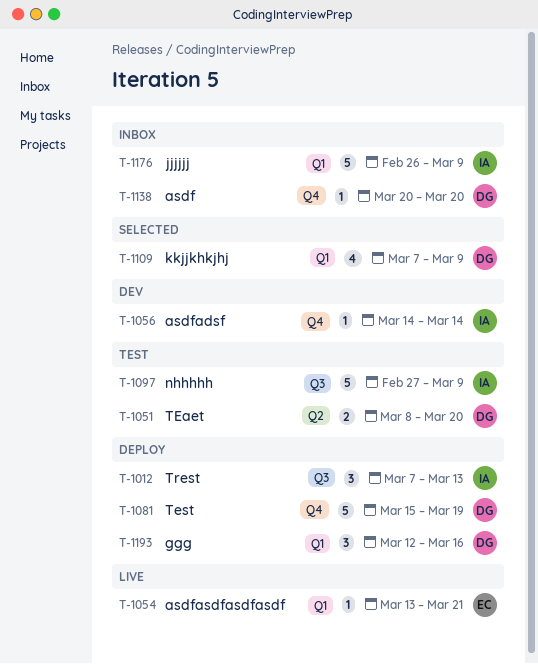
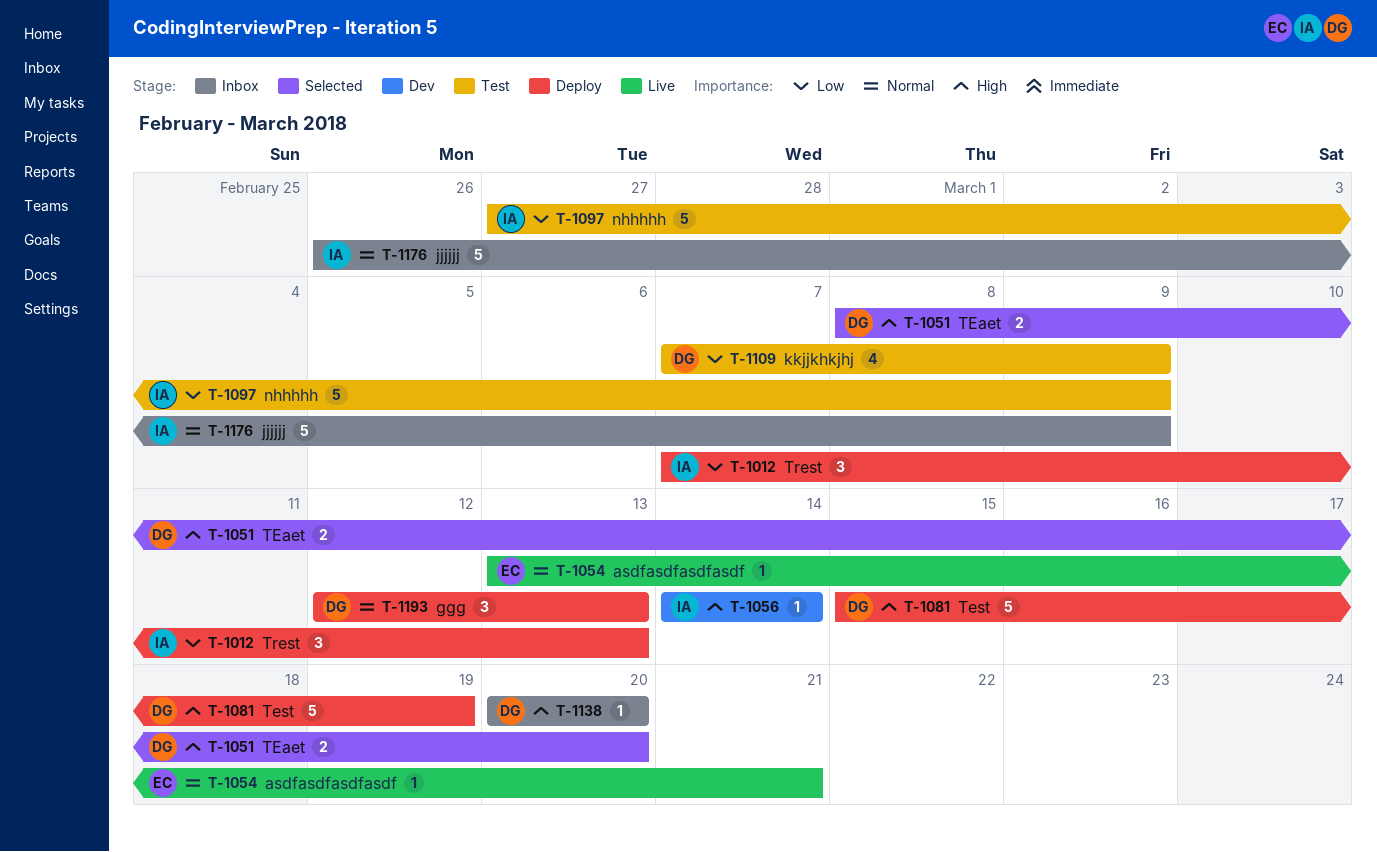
T-1051, status: Test -> Selected
T-1109, status: Selected -> Test
T-1193, due: Mar 16 -> Mar 13

